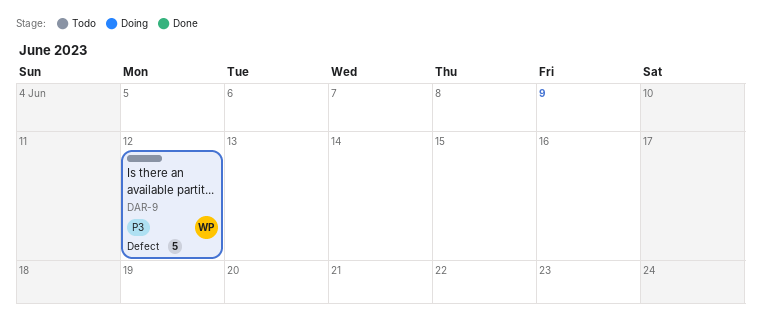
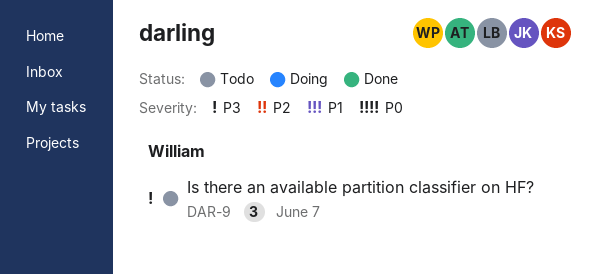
DAR-9, estimate: 5 -> 3
DAR-9, due: Jun 12 -> Jun 7

